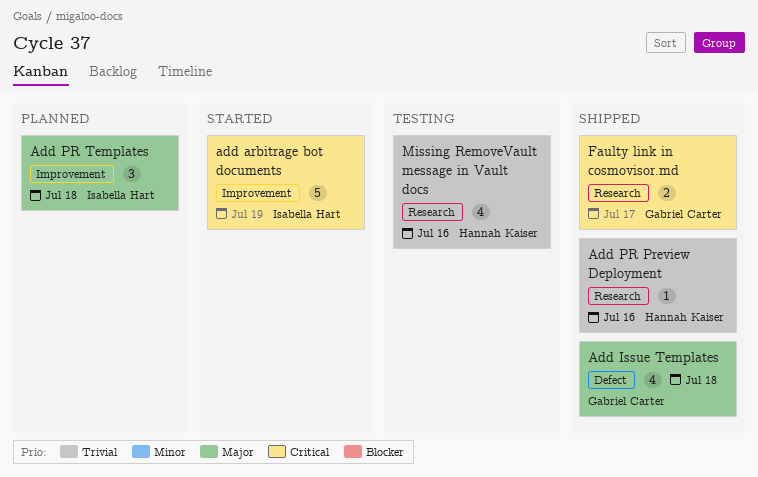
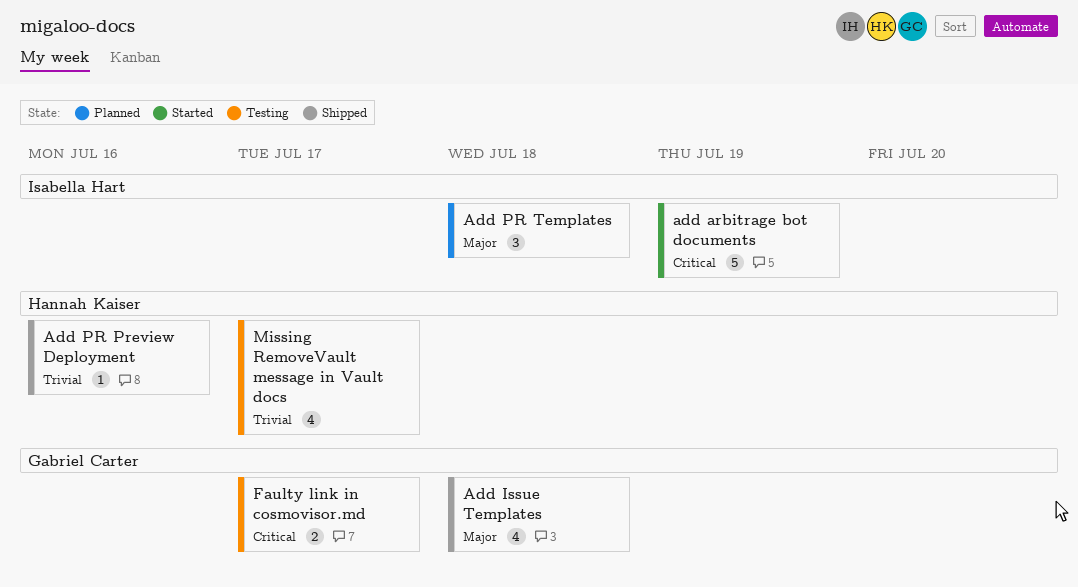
Faulty link in cosmovisor.md, status: Shipped -> Testing
Missing RemoveVault message in Vault docs, due: Jul 16 -> Jul 17

